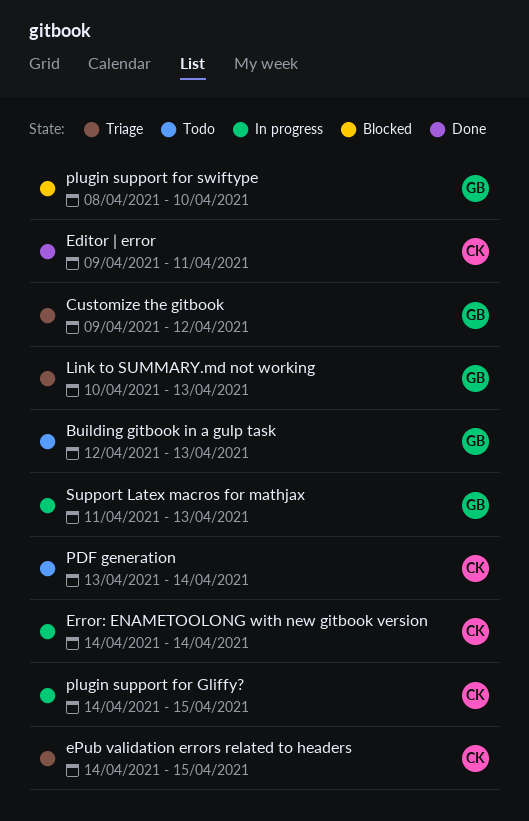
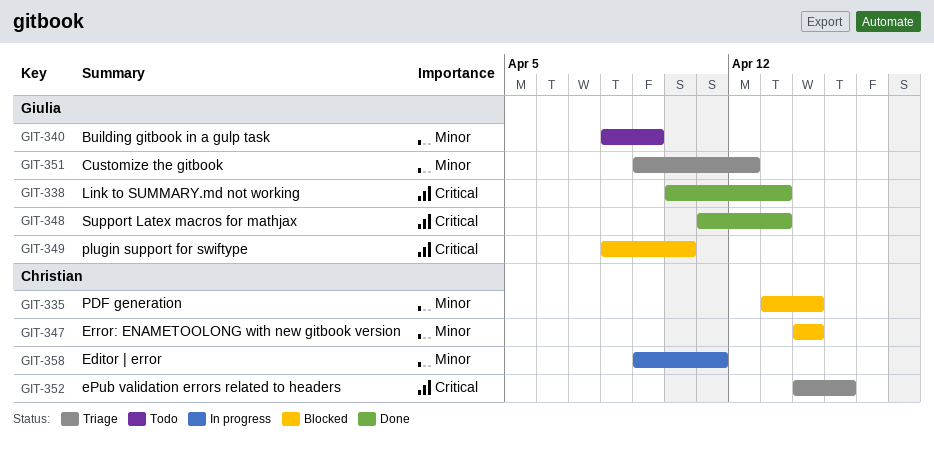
Building gitbook in a gulp task, start: Apr 12 -> Apr 8
Building gitbook in a gulp task, due: Apr 13 -> Apr 9
Editor | error, status: Done -> In progress
Error: ENAMETOOLONG with new gitbook version, status: In progress -> Blocked
Link to SUMMARY.md not working, status: Triage -> Done
PDF generation, status: Todo -> Blocked
plugin support for Gliffy?: present -> none
Support Latex macros for mathjax, status: In progress -> Done

